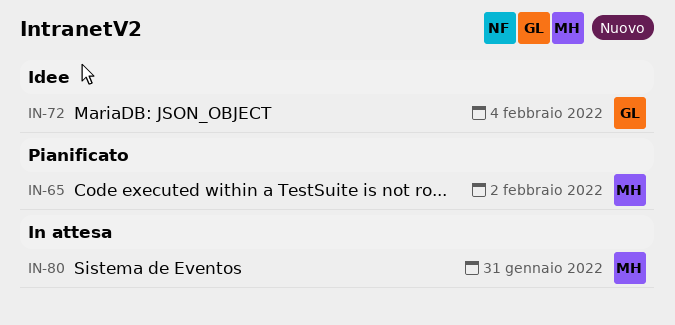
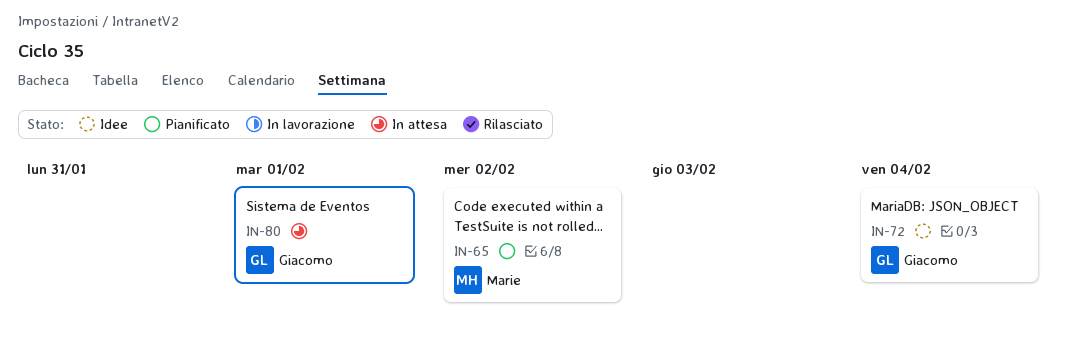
IN-80, owner: Marie -> Giacomo
IN-80, due: Jan 31 -> Feb 1

